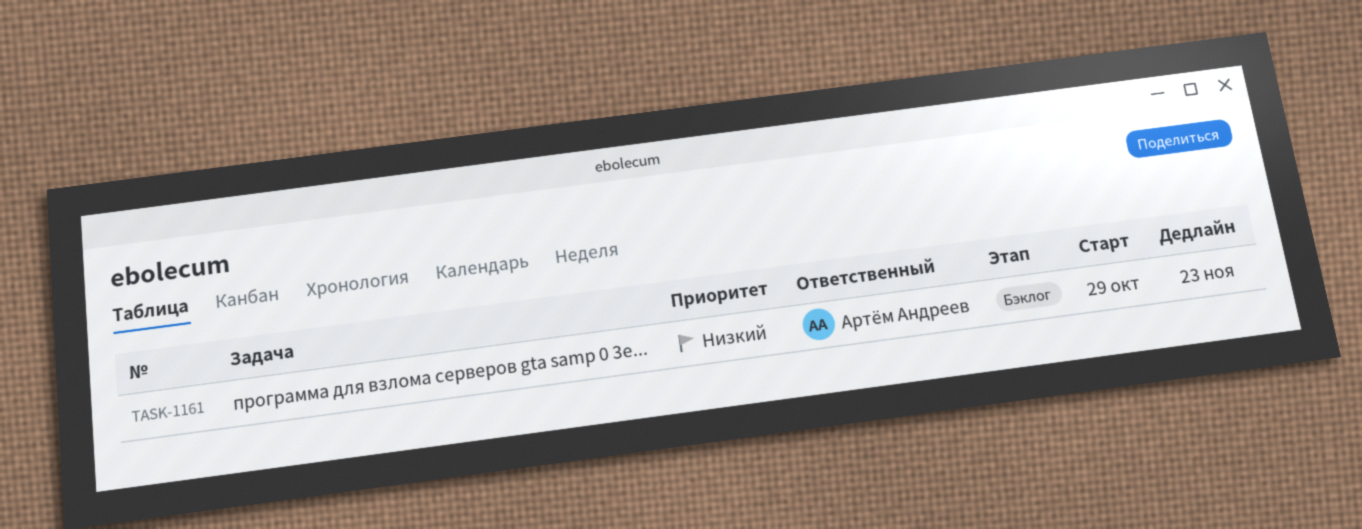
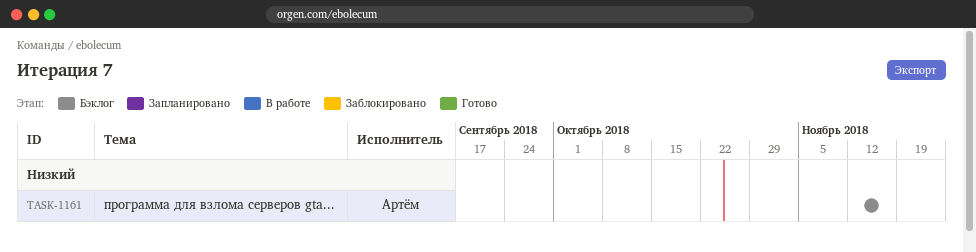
TASK-1161, start: Oct 29 -> Nov 12
TASK-1161, due: Nov 23 -> Nov 16

